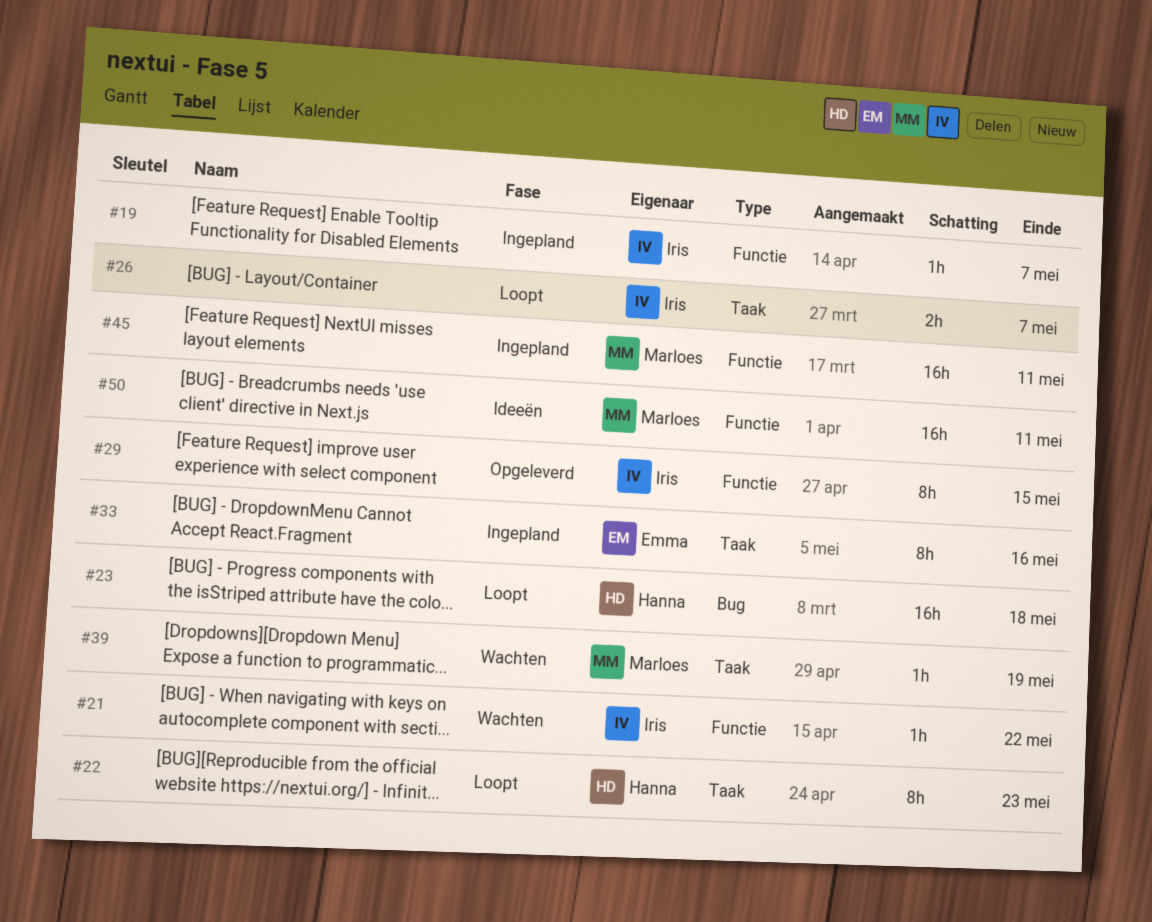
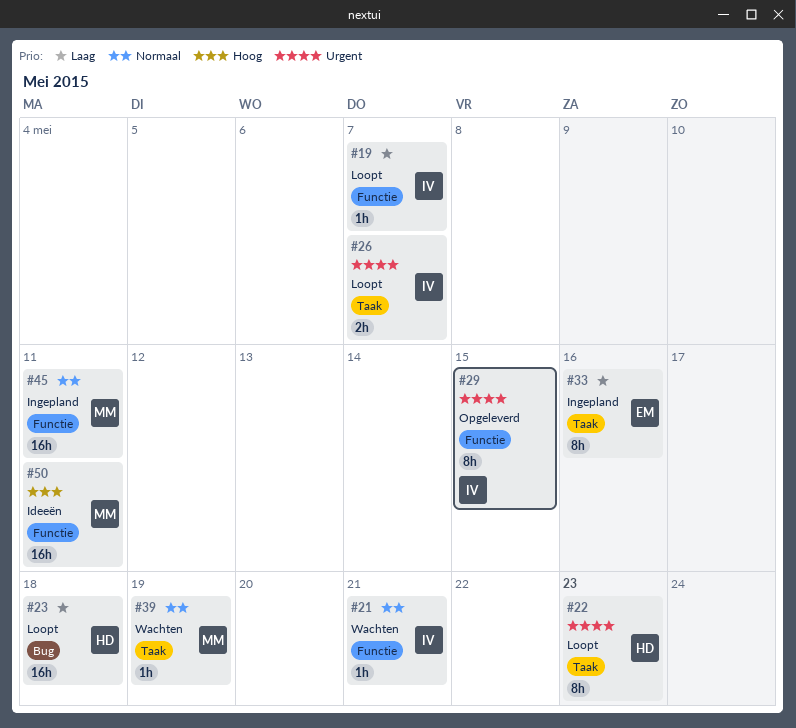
#19, status: Ingepland -> Loopt
#21, due: May 22 -> May 21

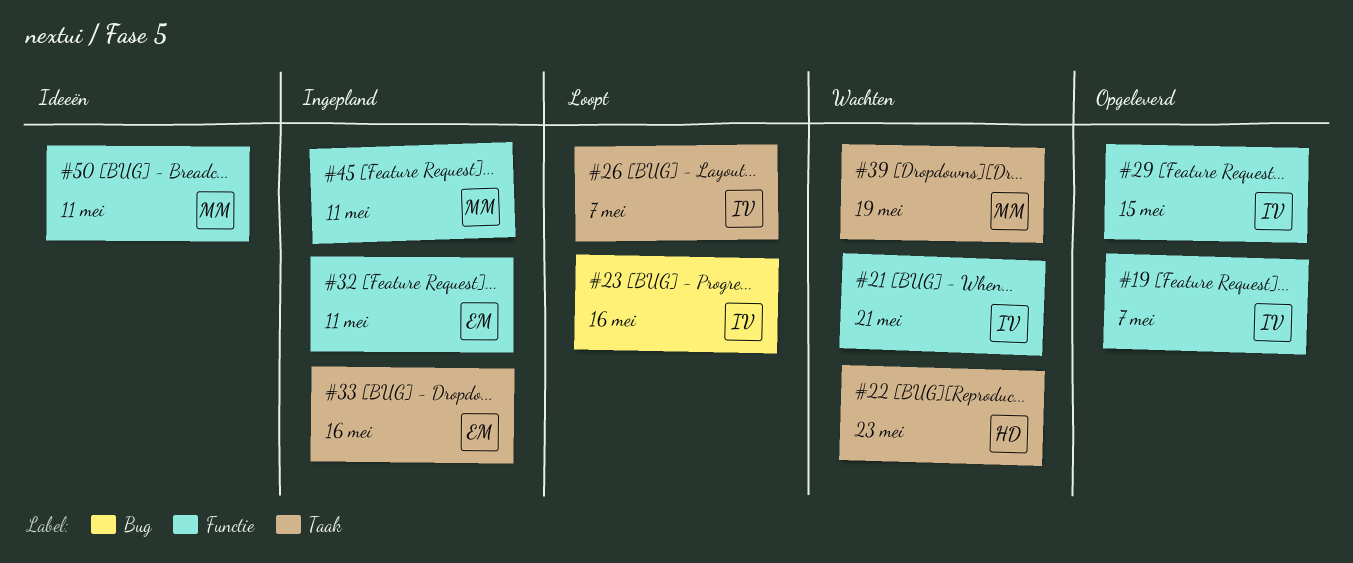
#19, status: Loopt -> Opgeleverd
#22, status: Loopt -> Wachten
#23, owner: HD -> IV
#23, due: May 18 -> May 16
#32: none -> present

